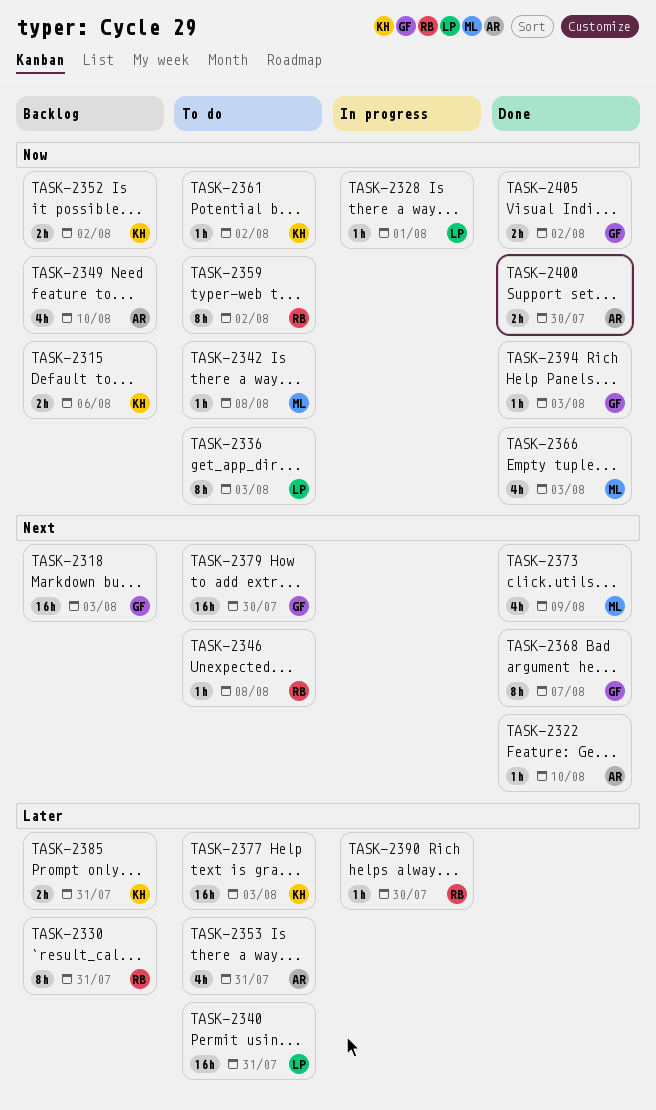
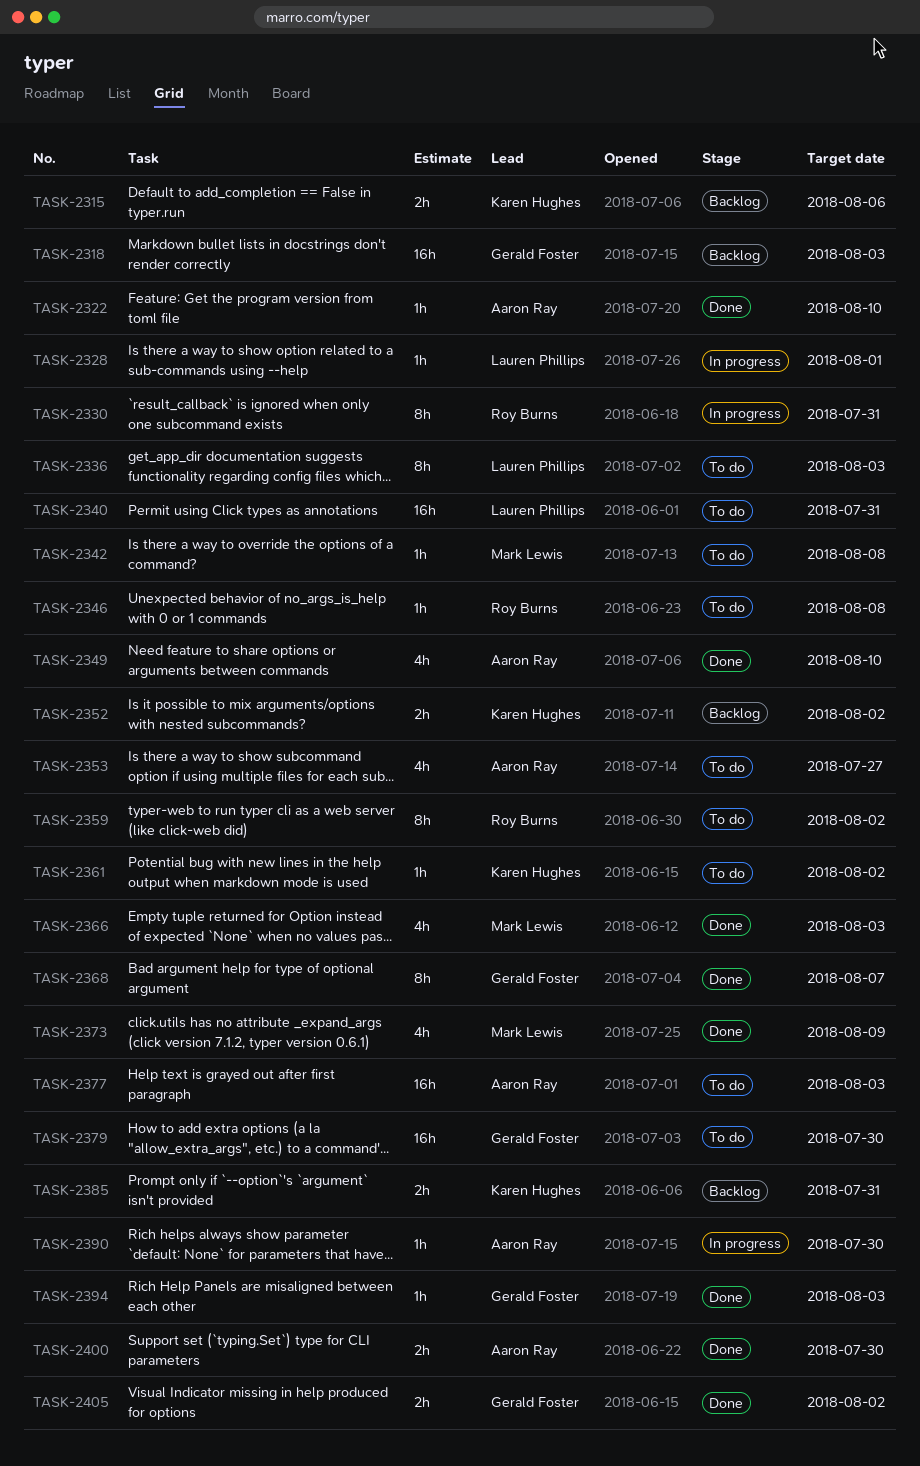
TASK-2330, status: Backlog -> In progress
TASK-2349, status: Backlog -> Done
TASK-2353, due: Jul 31 -> Jul 27
TASK-2377, owner: Karen Hughes -> Aaron Ray
TASK-2390, owner: Roy Burns -> Aaron Ray

